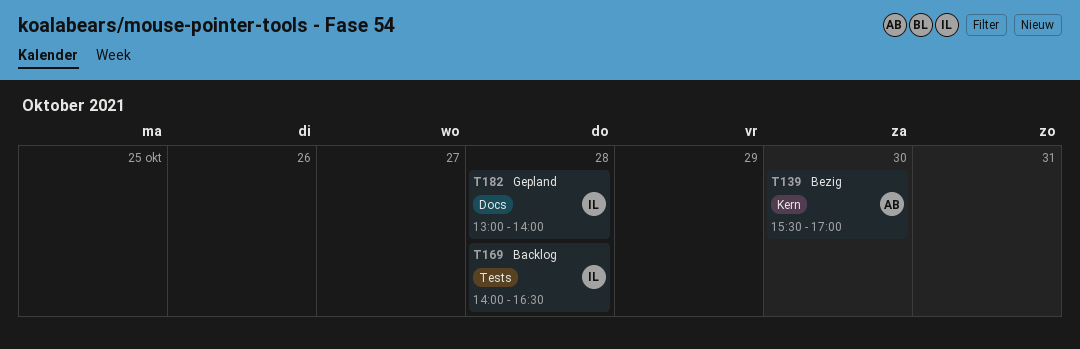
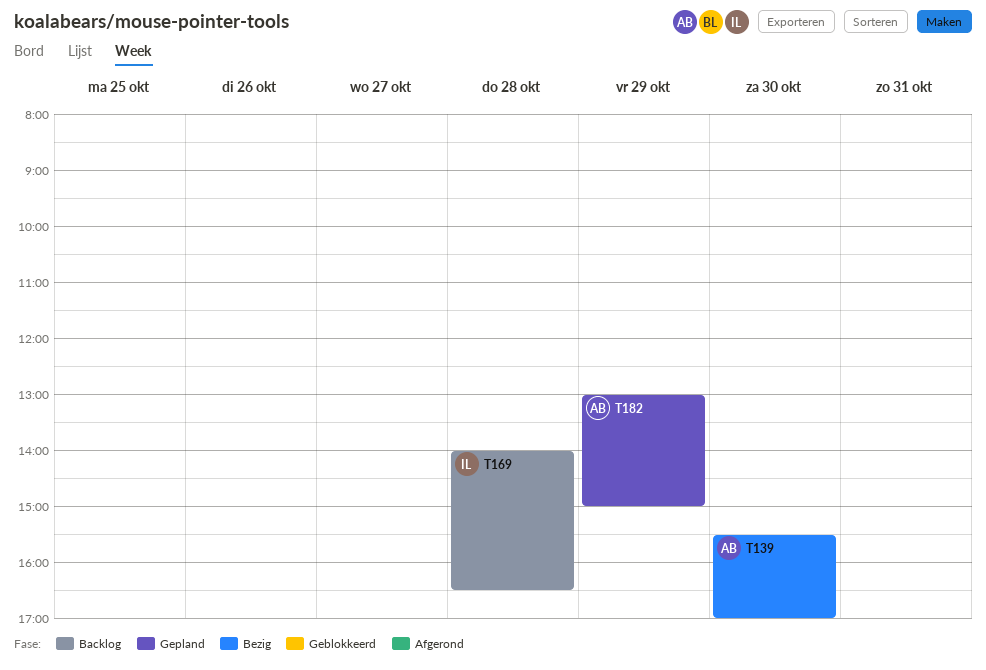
T182, owner: IL -> AB
T182, day: Oct 28 -> Oct 29
T182, ends: 14:00 -> 15:00

